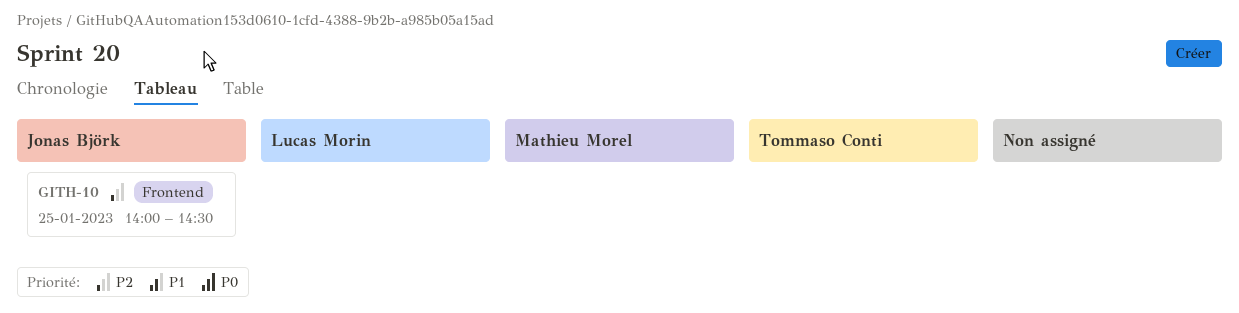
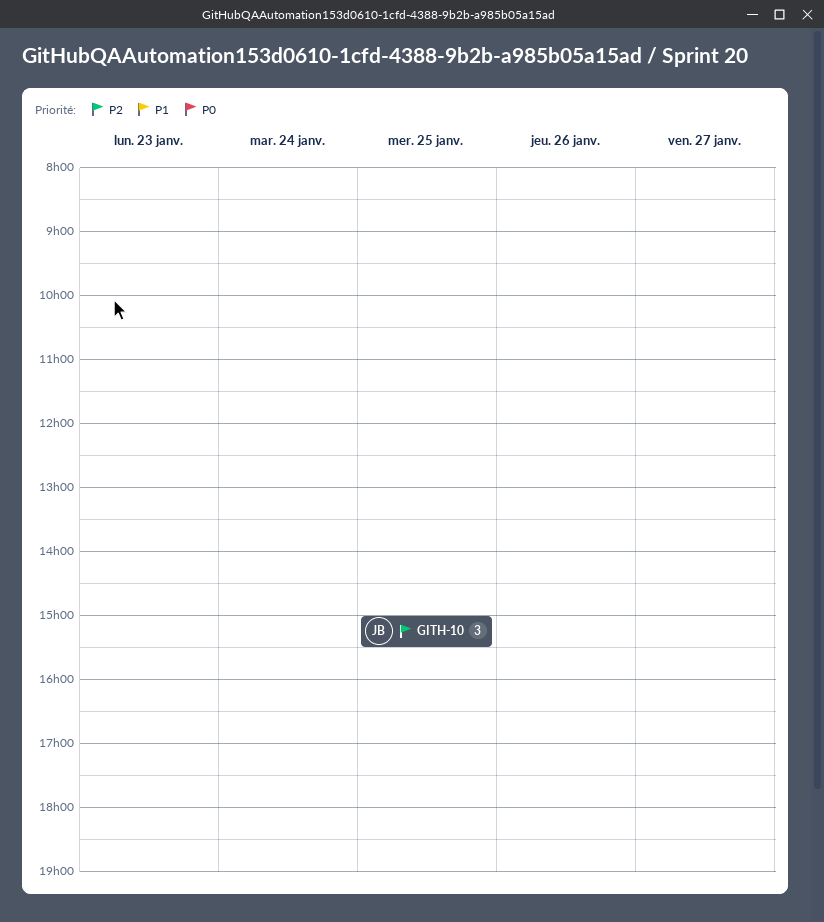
GITH-10, begins: 14:00 -> 15:00
GITH-10, ends: 14:30 -> 15:30

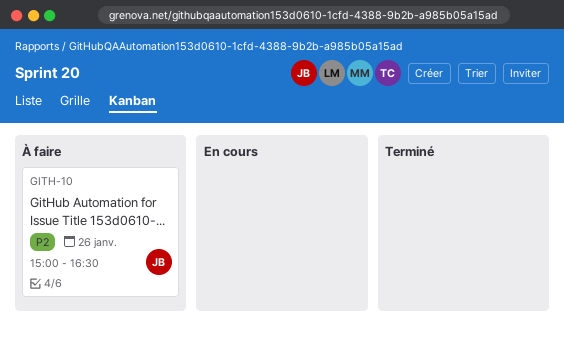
GITH-10, day: Jan 25 -> Jan 26
GITH-10, ends: 15:30 -> 16:30

